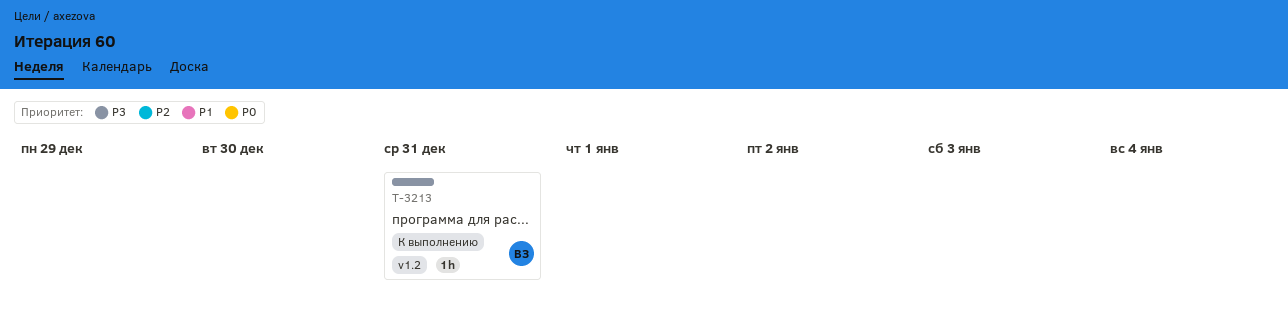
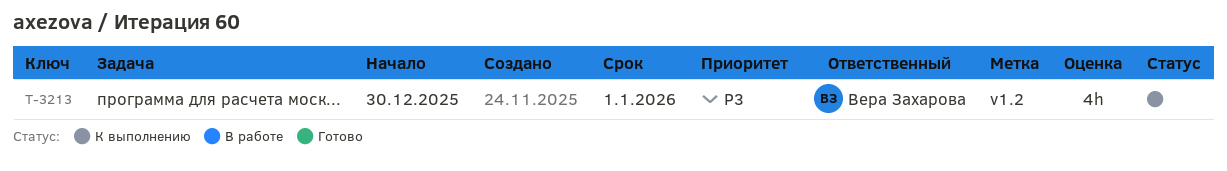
T-3213, estimate: 1h -> 4h
T-3213, due: Dec 31 -> Jan 1

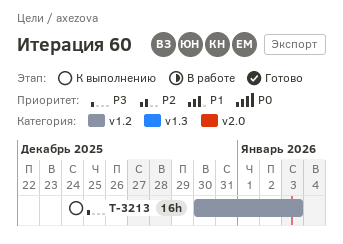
T-3213, estimate: 4h -> 16h
T-3213, due: Jan 1 -> Jan 3

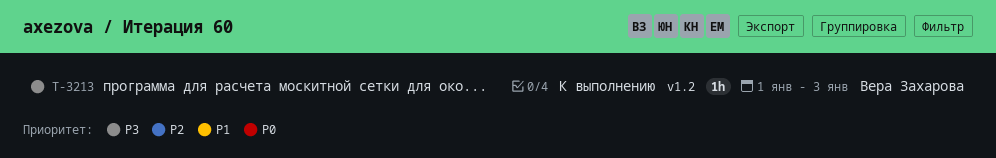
T-3213, estimate: 16h -> 1h
T-3213, start: Dec 30 -> Jan 1

